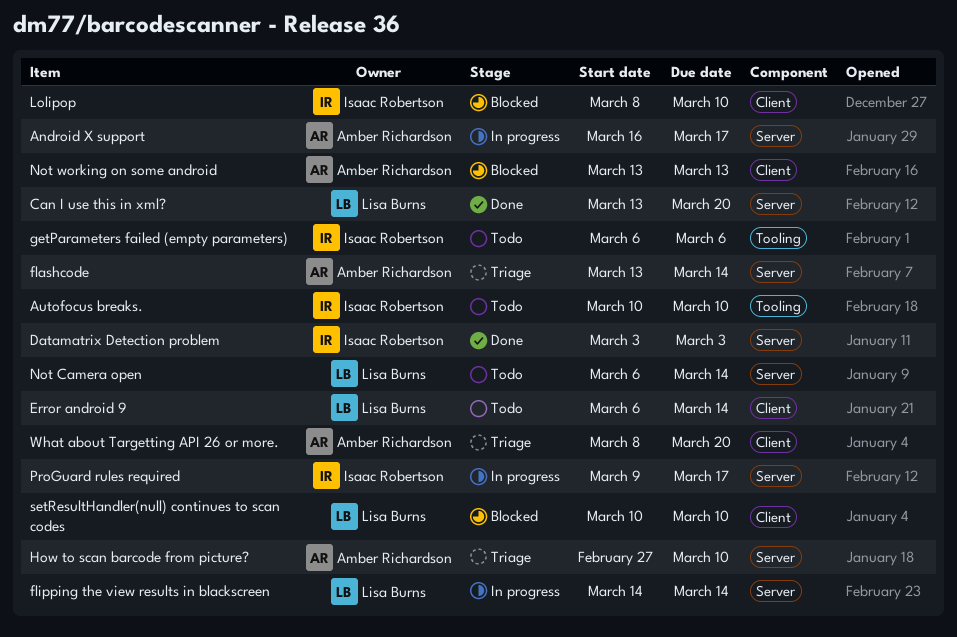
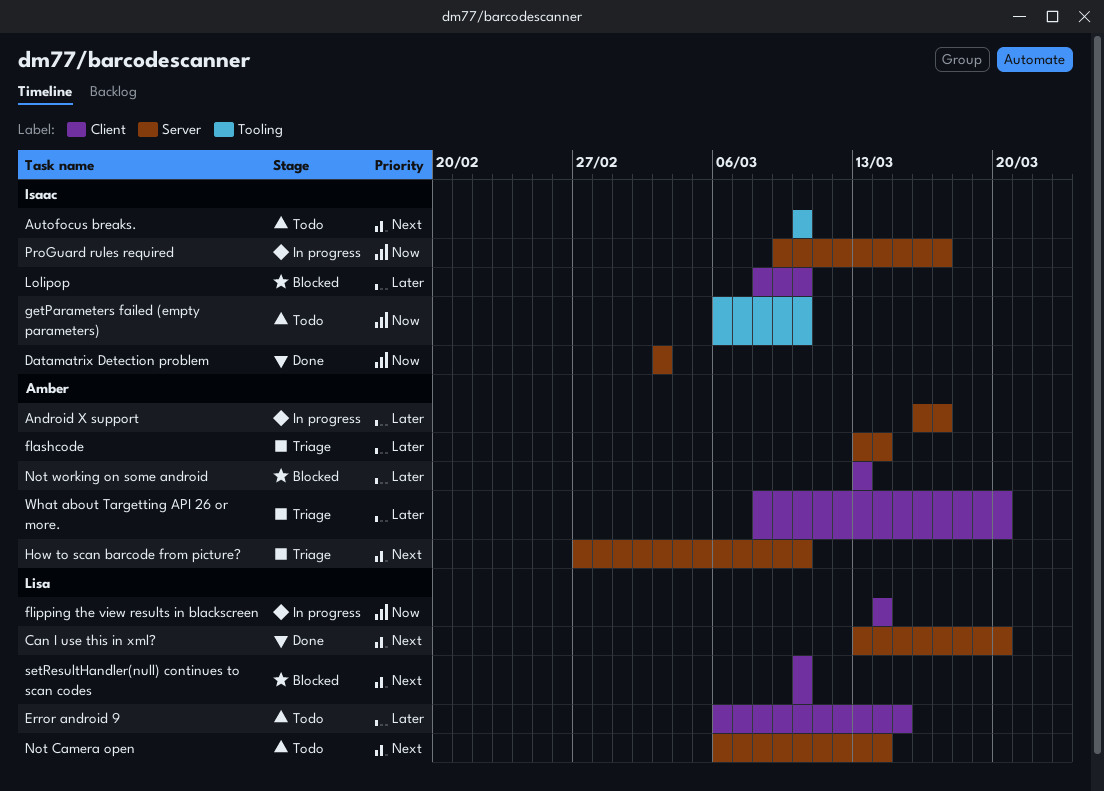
Error android 9, due: Mar 14 -> Mar 15
flipping the view results in blackscreen, label: Server -> Client
getParameters failed (empty parameters), due: Mar 6 -> Mar 10

